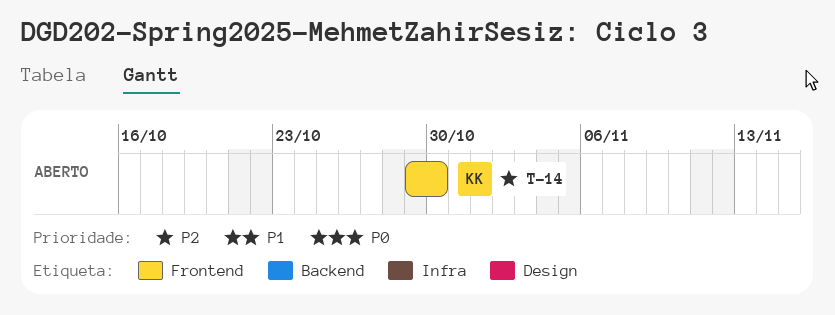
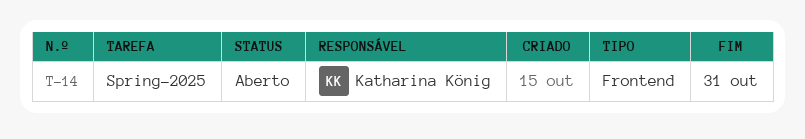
T-14, due: Oct 30 -> Oct 31

